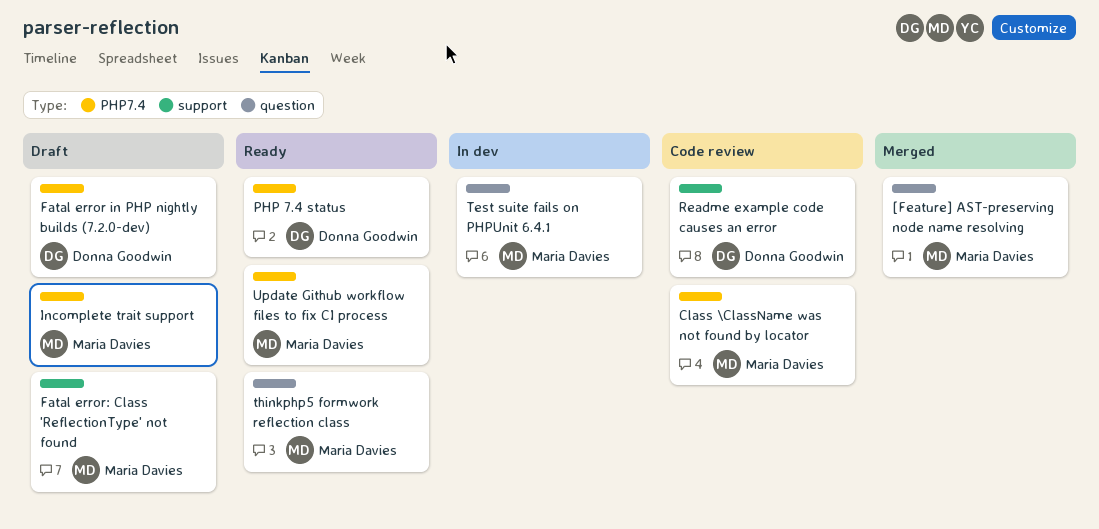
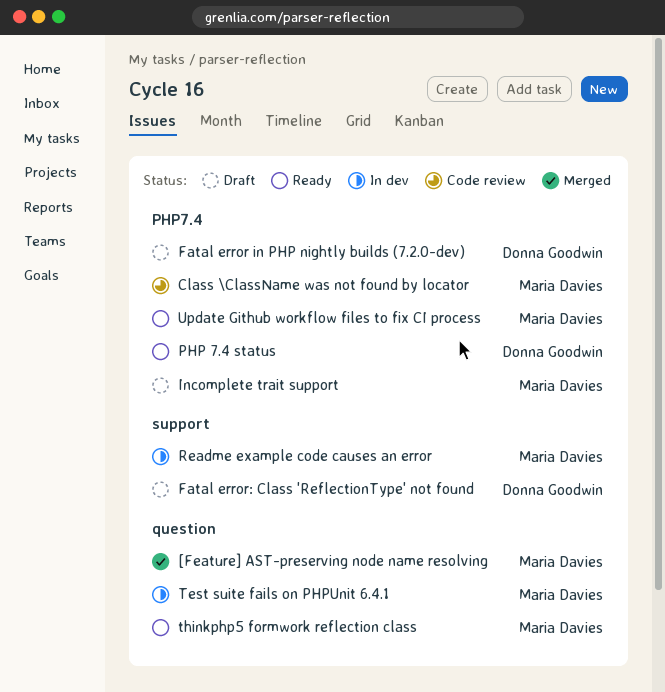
Fatal error: Class 'ReflectionType' not found, owner: Maria Davies -> Donna Goodwin
Readme example code causes an error, status: Code review -> In dev
Readme example code causes an error, owner: Donna Goodwin -> Maria Davies

